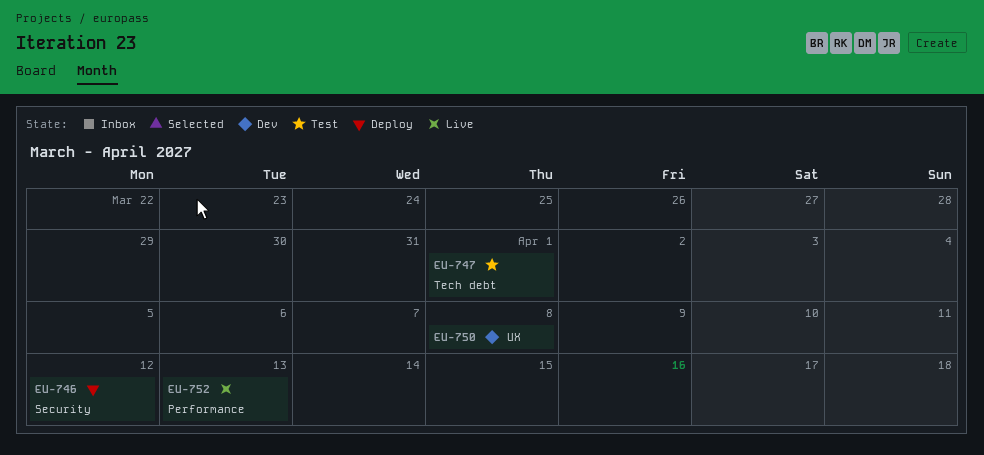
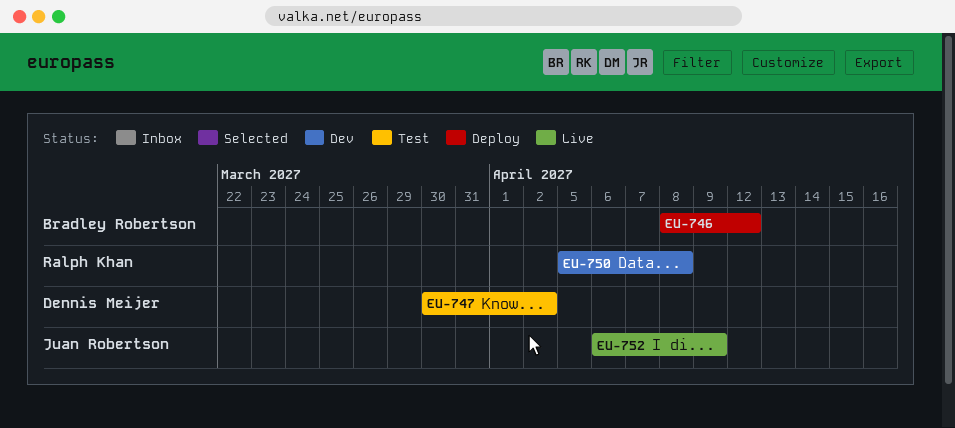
EU-747, due: Apr 1 -> Apr 2
EU-752, due: Apr 13 -> Apr 9

